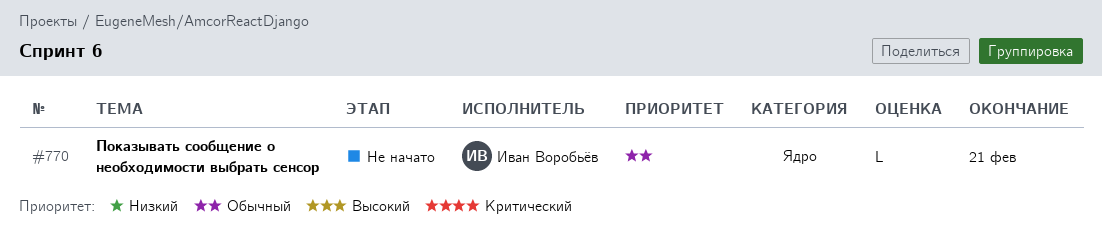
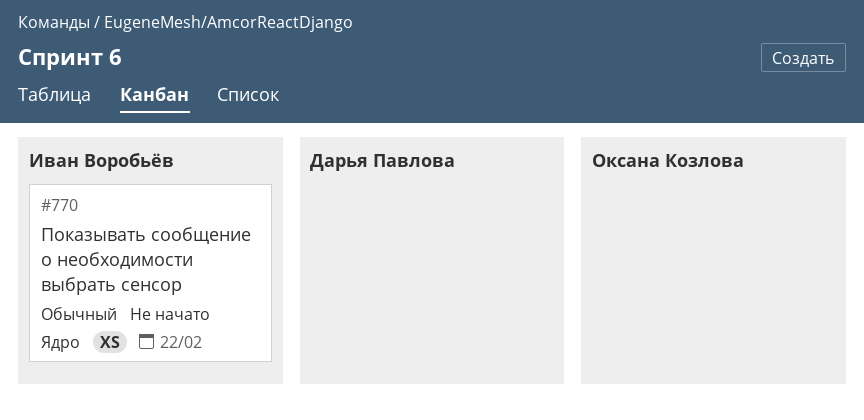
#770, estimate: L -> XS
#770, due: Feb 21 -> Feb 22

